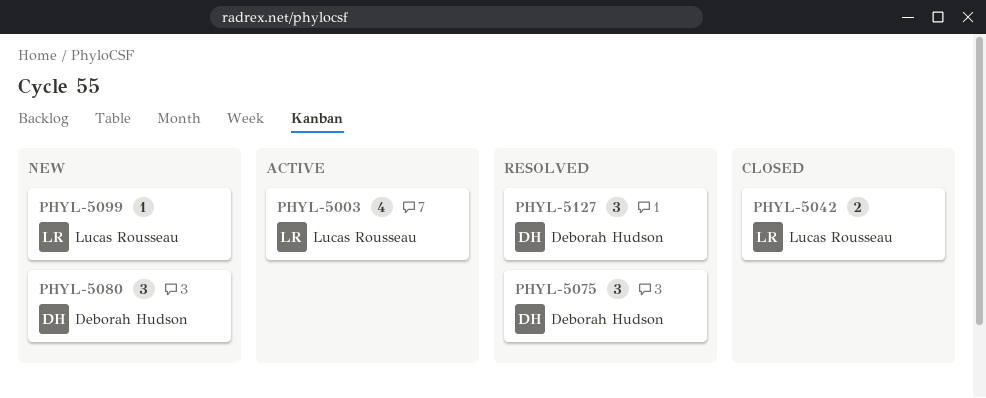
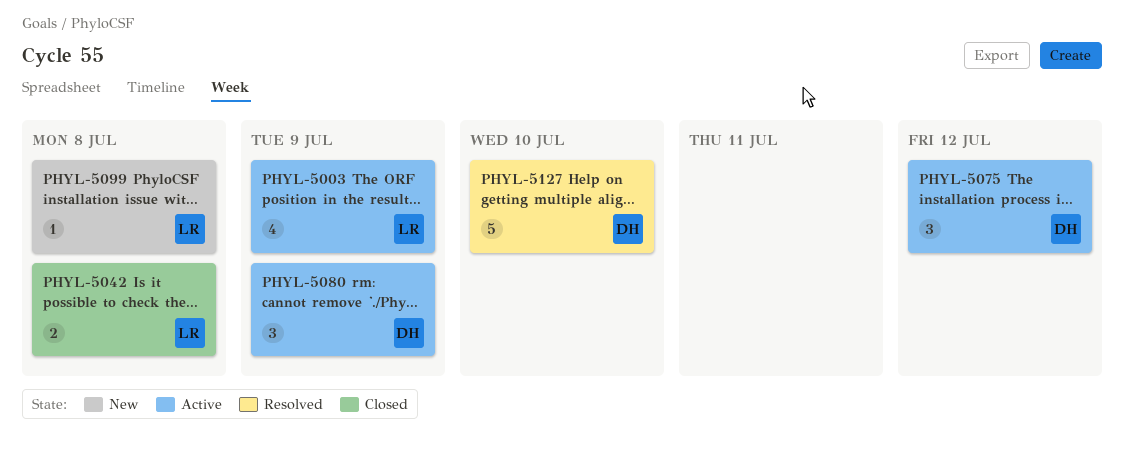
PHYL-5075, status: Resolved -> Active
PHYL-5080, status: New -> Active
PHYL-5127, estimate: 3 -> 5

